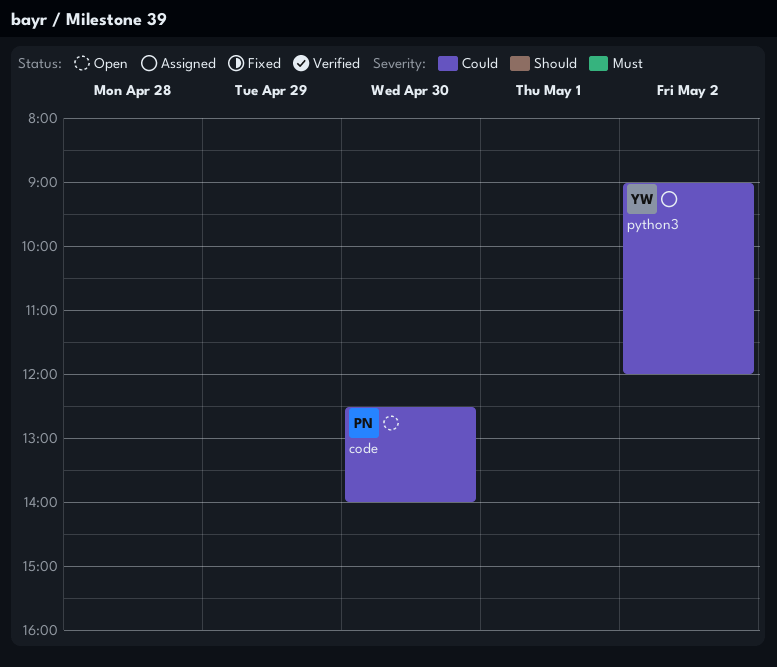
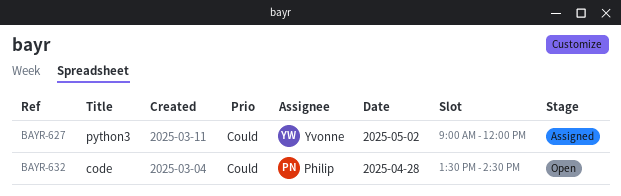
code, day: Apr 30 -> Apr 28
code, begins: 12:30 -> 13:30
code, ends: 14:00 -> 14:30

